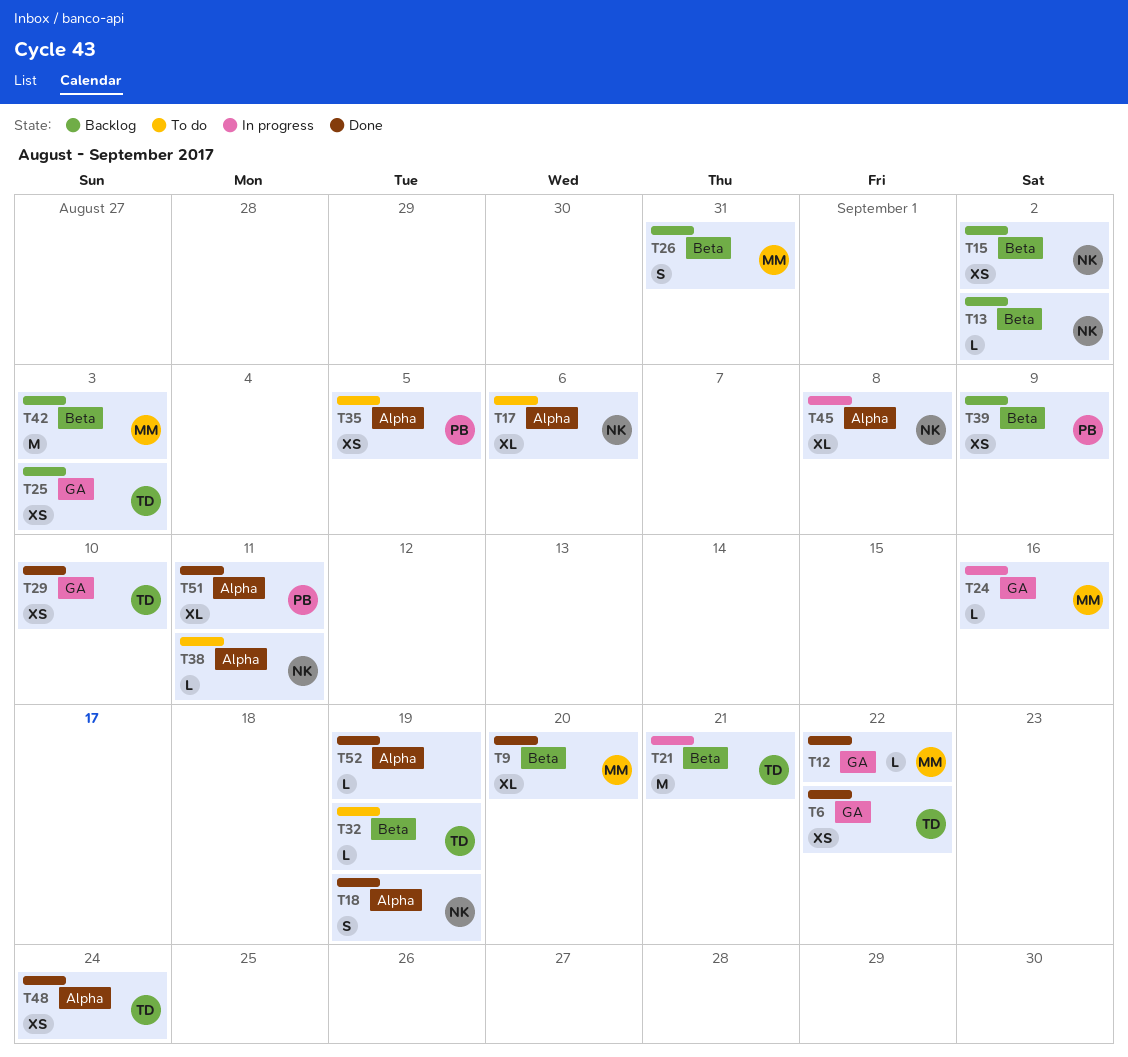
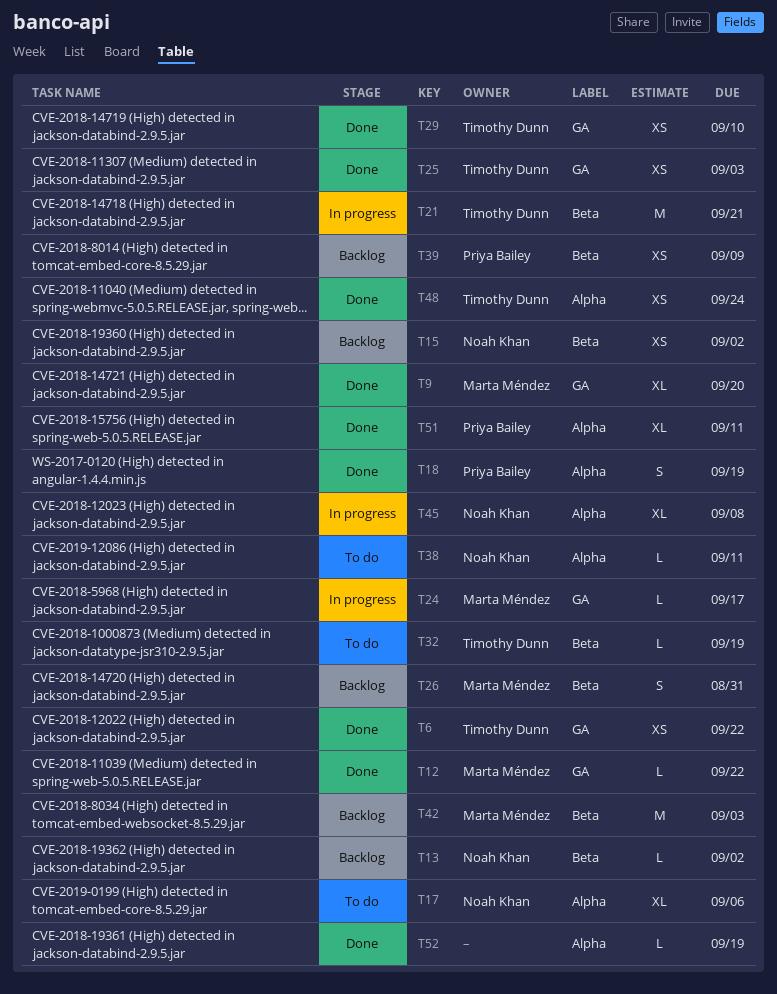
T9, label: Beta -> GA
T18, owner: Noah Khan -> Priya Bailey
T24, due: Sep 16 -> Sep 17
T25, status: Backlog -> Done
T35: present -> none

